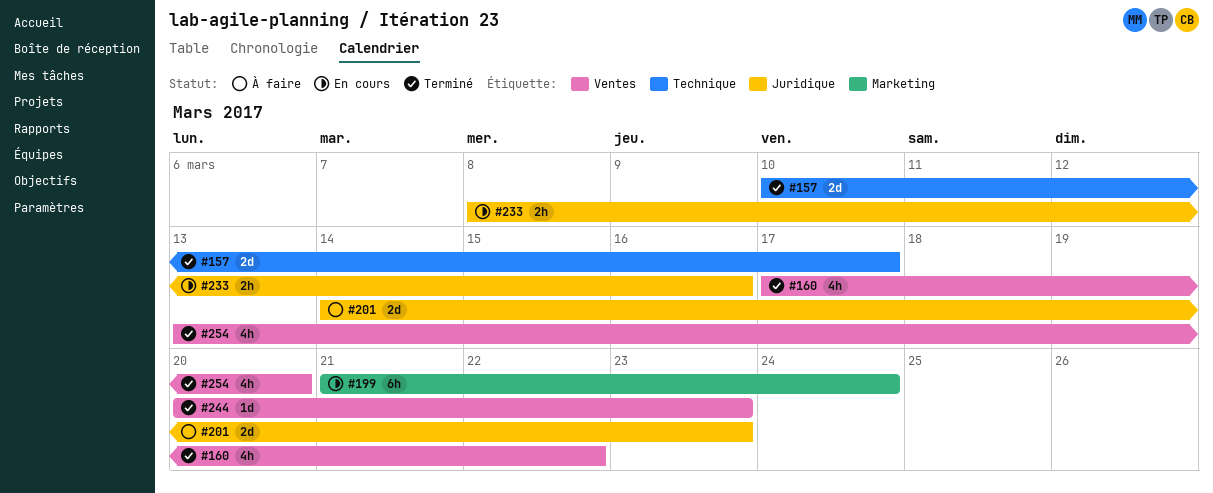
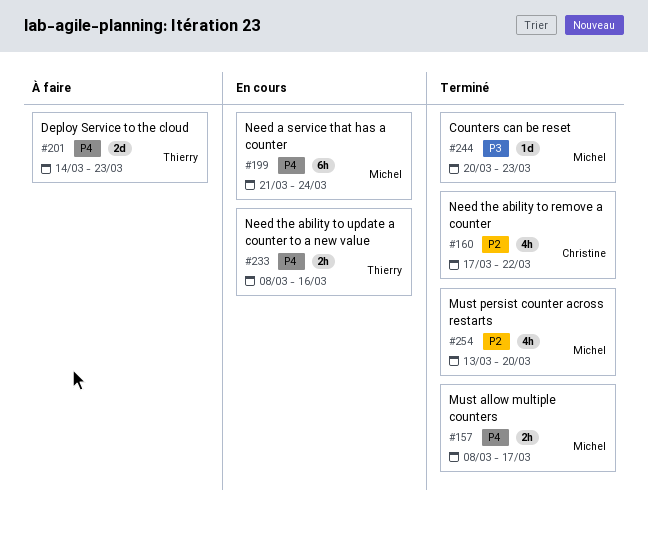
#157, estimate: 2d -> 2h
#157, start: Mar 10 -> Mar 8

